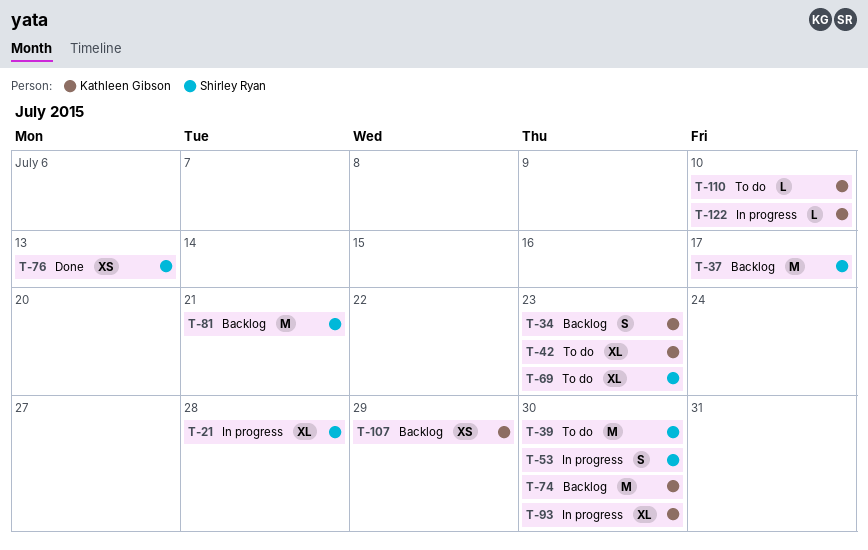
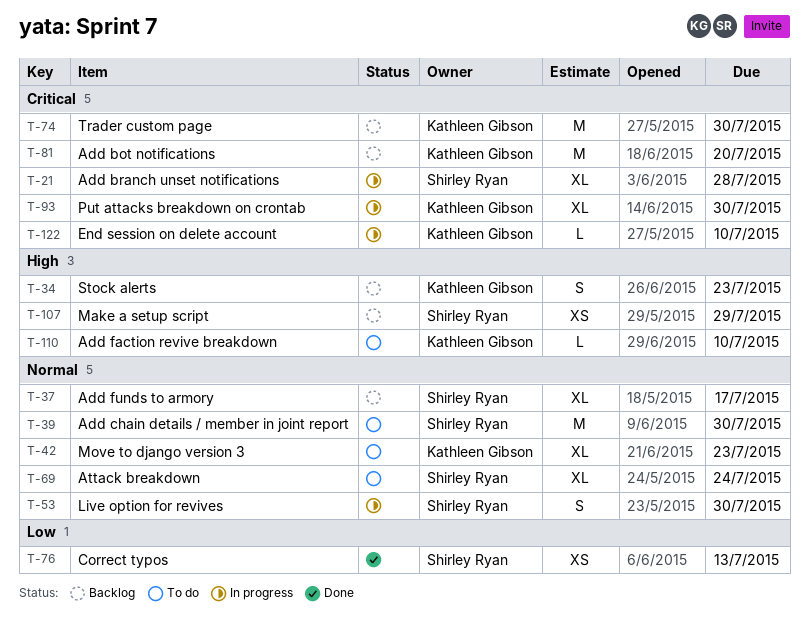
T-37, estimate: M -> XL
T-69, due: Jul 23 -> Jul 24
T-81, owner: Shirley Ryan -> Kathleen Gibson
T-81, due: Jul 21 -> Jul 20
T-107, owner: Kathleen Gibson -> Shirley Ryan

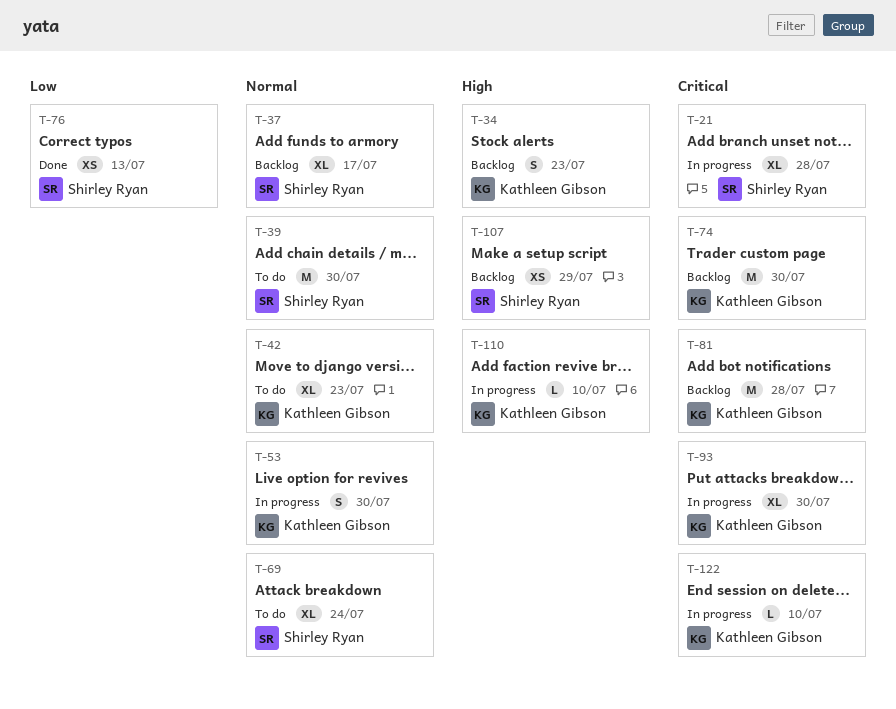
T-53, owner: Shirley Ryan -> Kathleen Gibson
T-81, due: Jul 20 -> Jul 28
T-110, status: To do -> In progress

